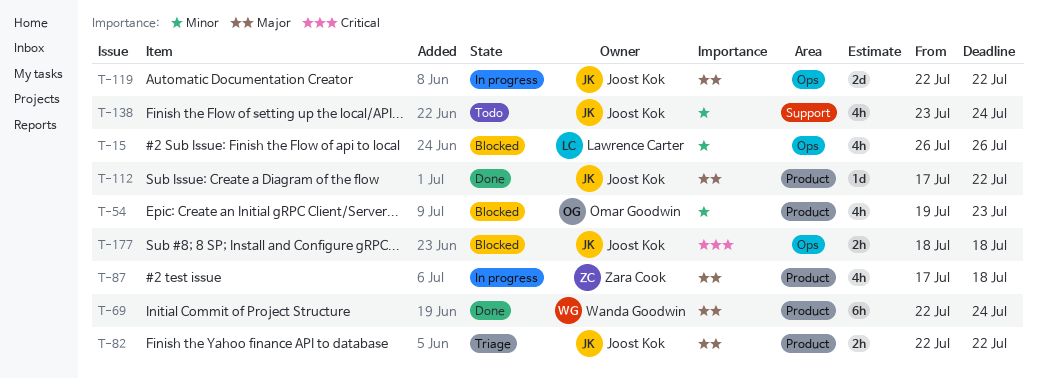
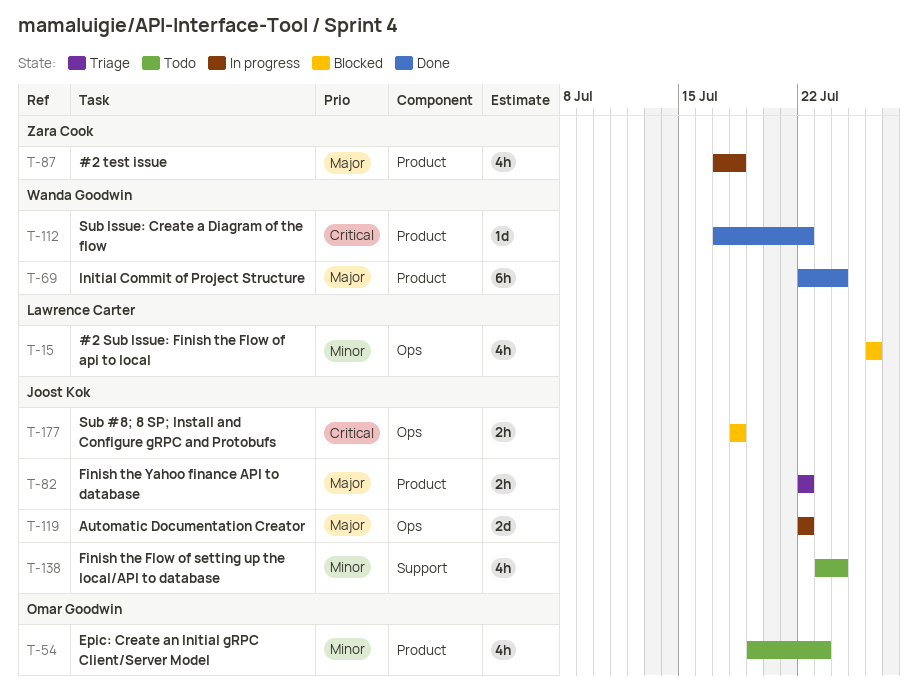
T-54, status: Blocked -> Todo
T-112, owner: Joost Kok -> Wanda Goodwin
T-112, priority: Major -> Critical

